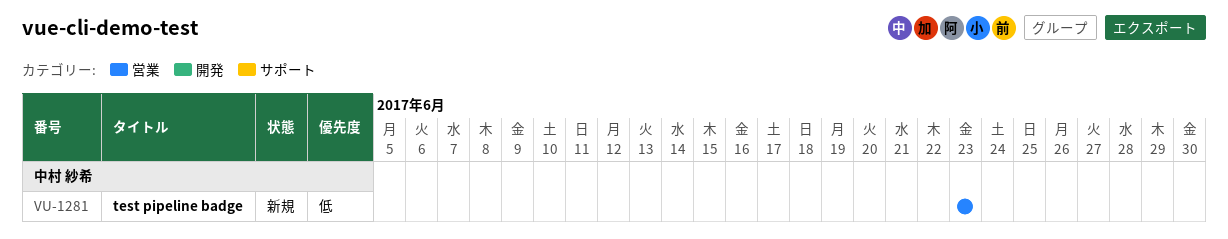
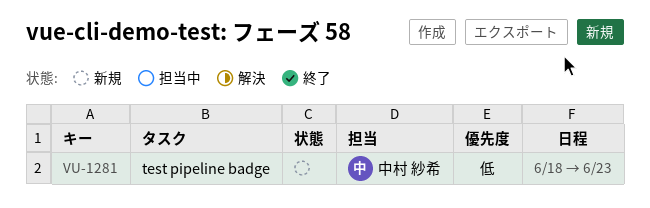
VU-1281, start: Jun 23 -> Jun 18

